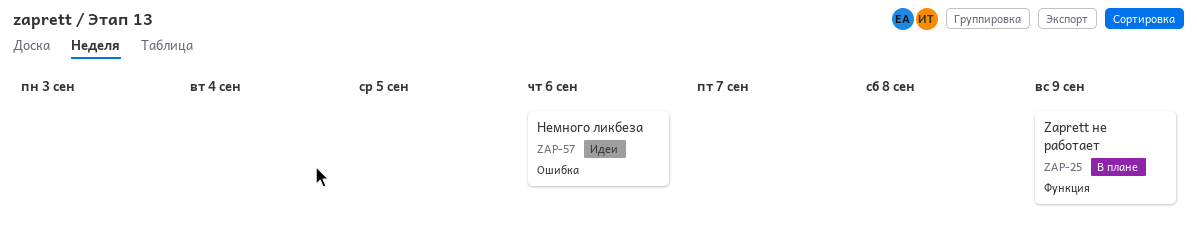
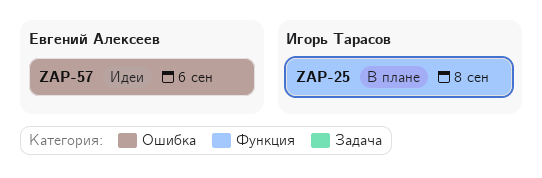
ZAP-25, due: Sep 9 -> Sep 8

